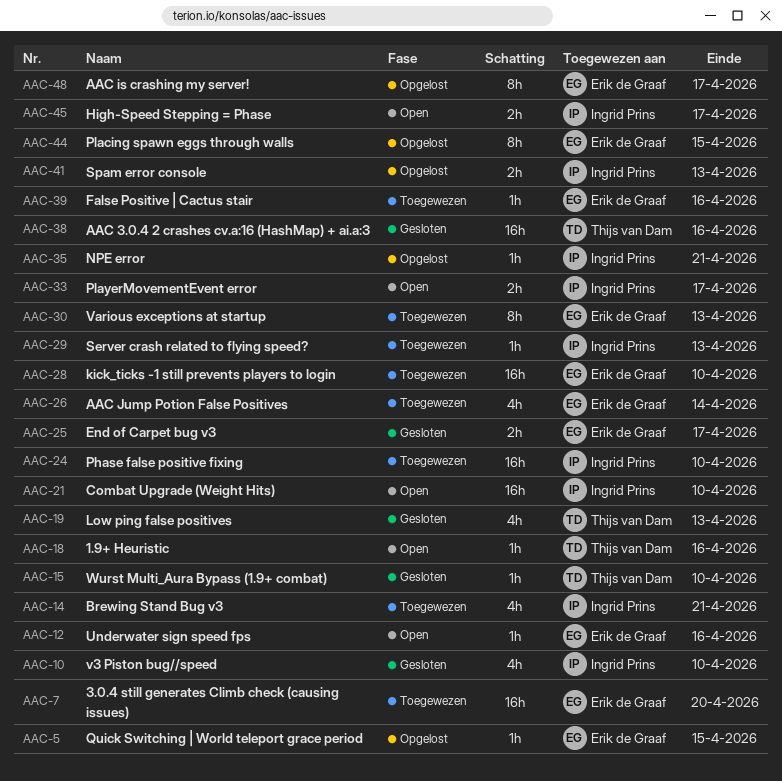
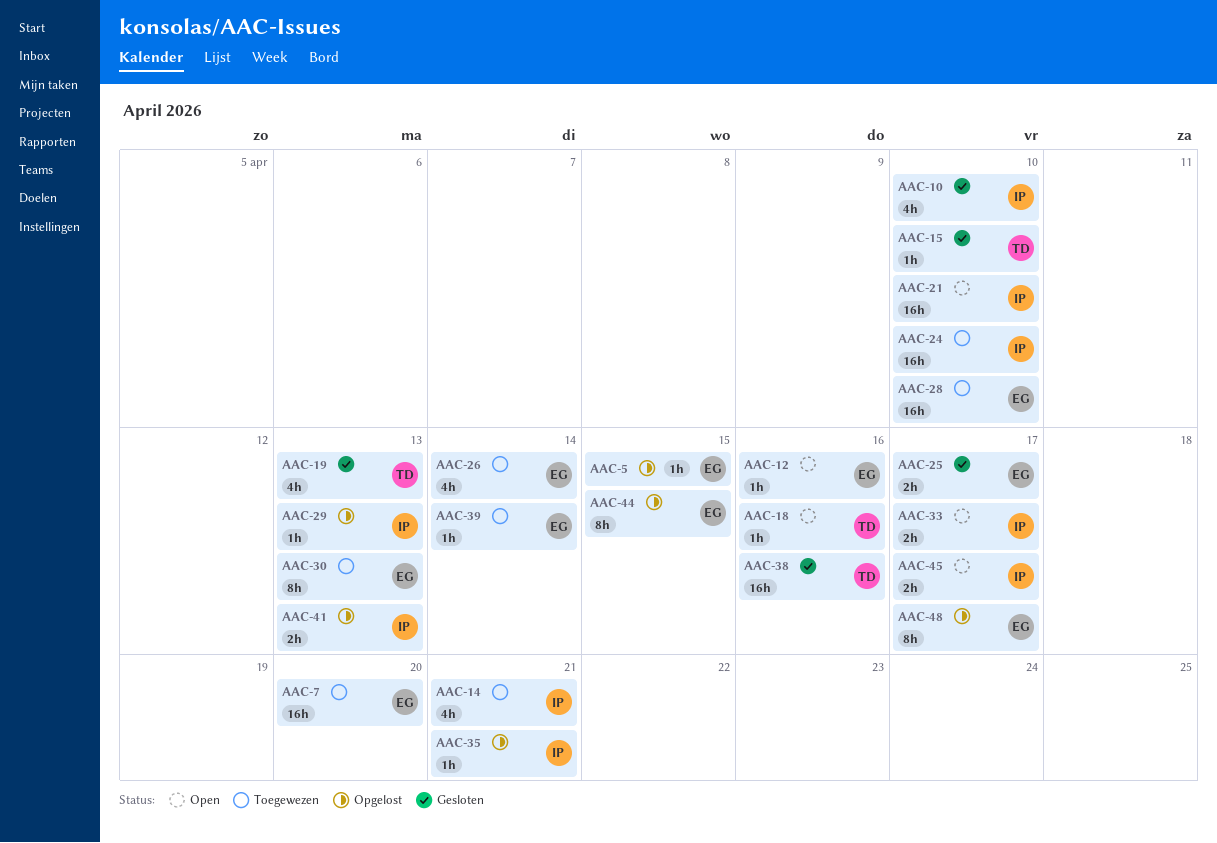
AAC-29, status: Toegewezen -> Opgelost
AAC-39, due: Apr 16 -> Apr 14

